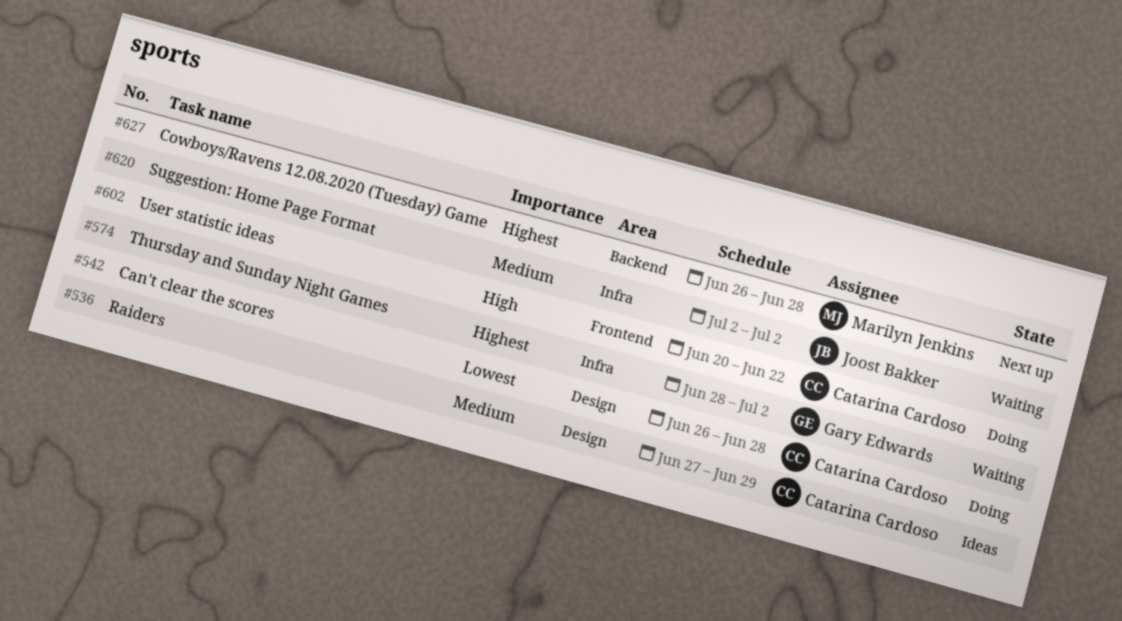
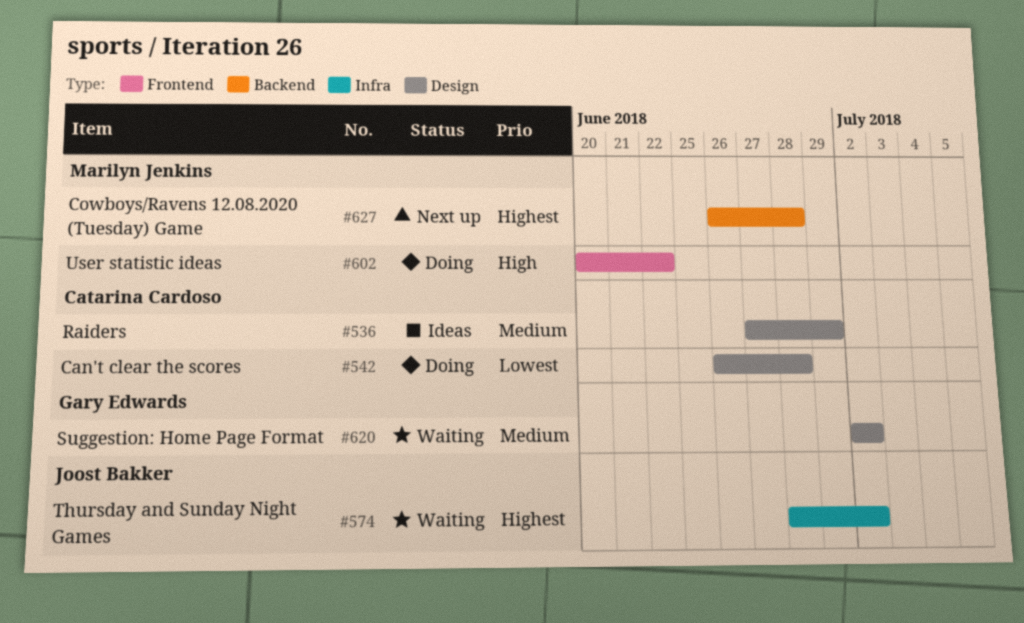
#574, owner: Gary Edwards -> Joost Bakker
#602, owner: Catarina Cardoso -> Marilyn Jenkins
#620, owner: Joost Bakker -> Gary Edwards
#620, label: Infra -> Design

